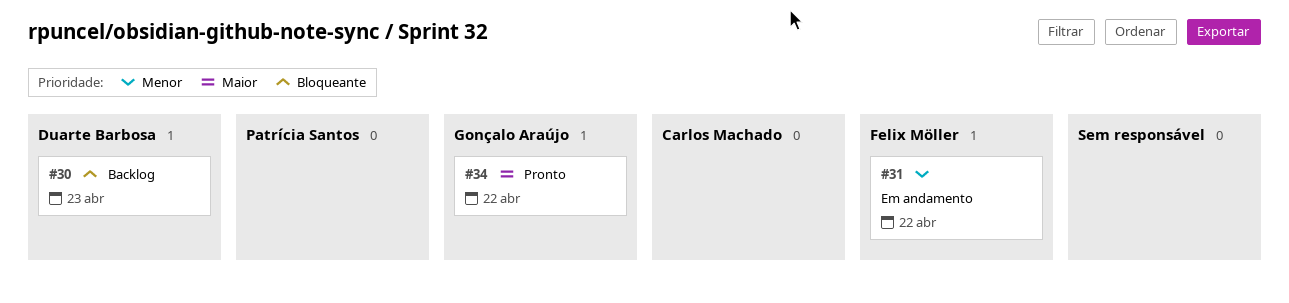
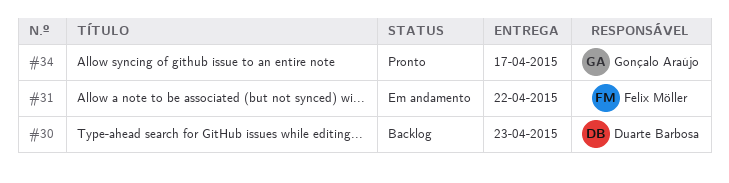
#34, due: Apr 22 -> Apr 17

